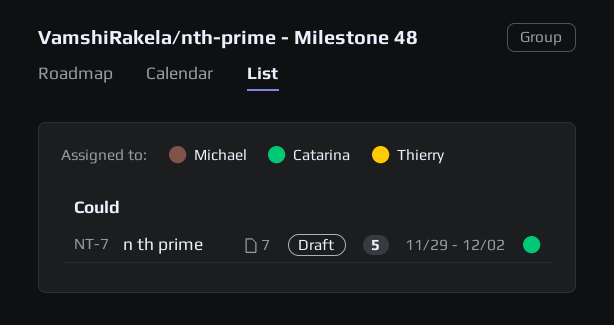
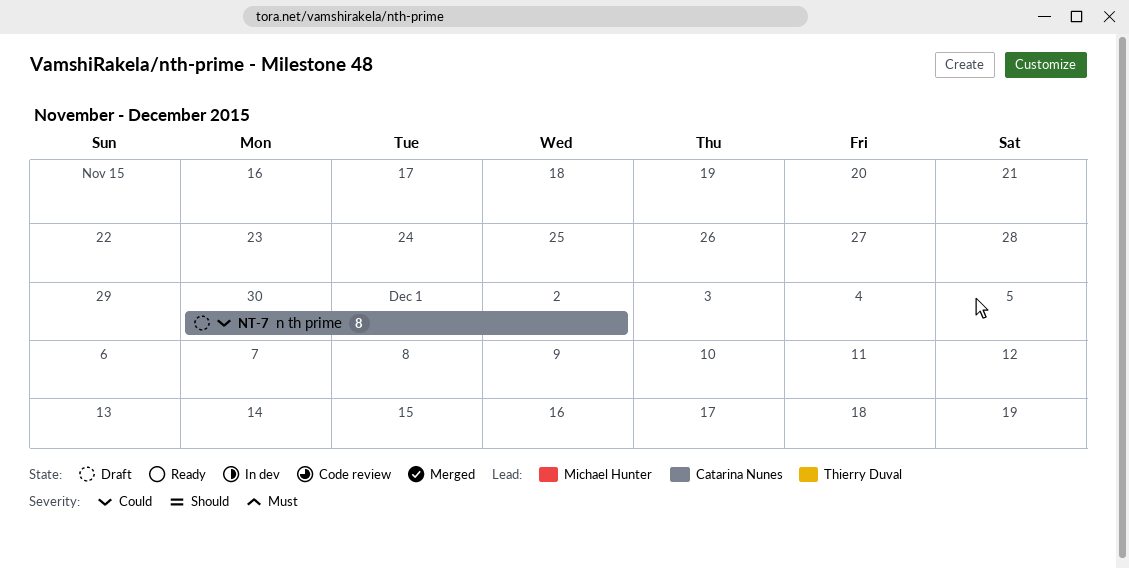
NT-7, estimate: 5 -> 8
NT-7, start: Nov 29 -> Nov 30

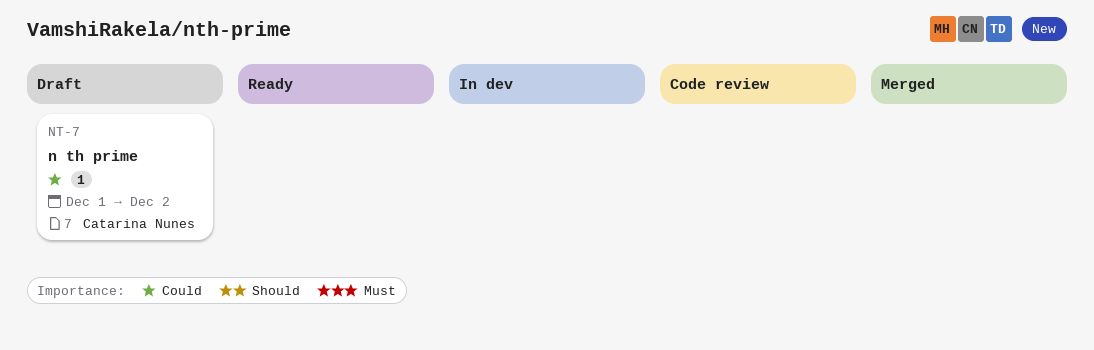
NT-7, estimate: 8 -> 1
NT-7, start: Nov 30 -> Dec 1

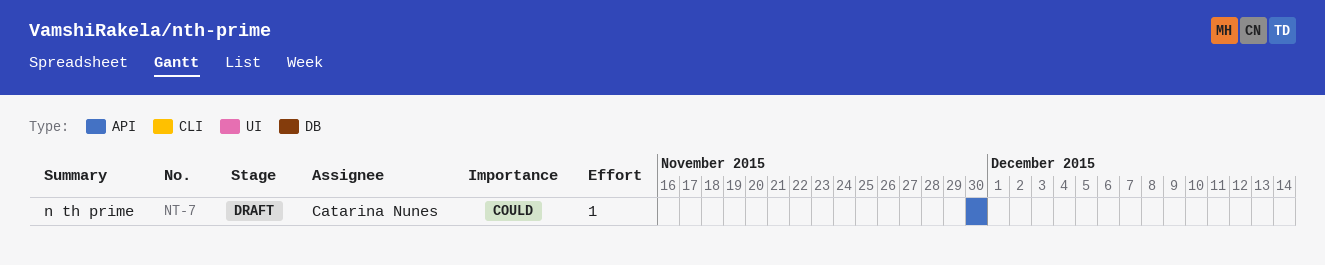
NT-7, start: Dec 1 -> Nov 30
NT-7, due: Dec 2 -> Nov 30

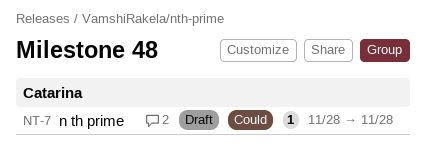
NT-7, start: Nov 30 -> Nov 28
NT-7, due: Nov 30 -> Nov 28

